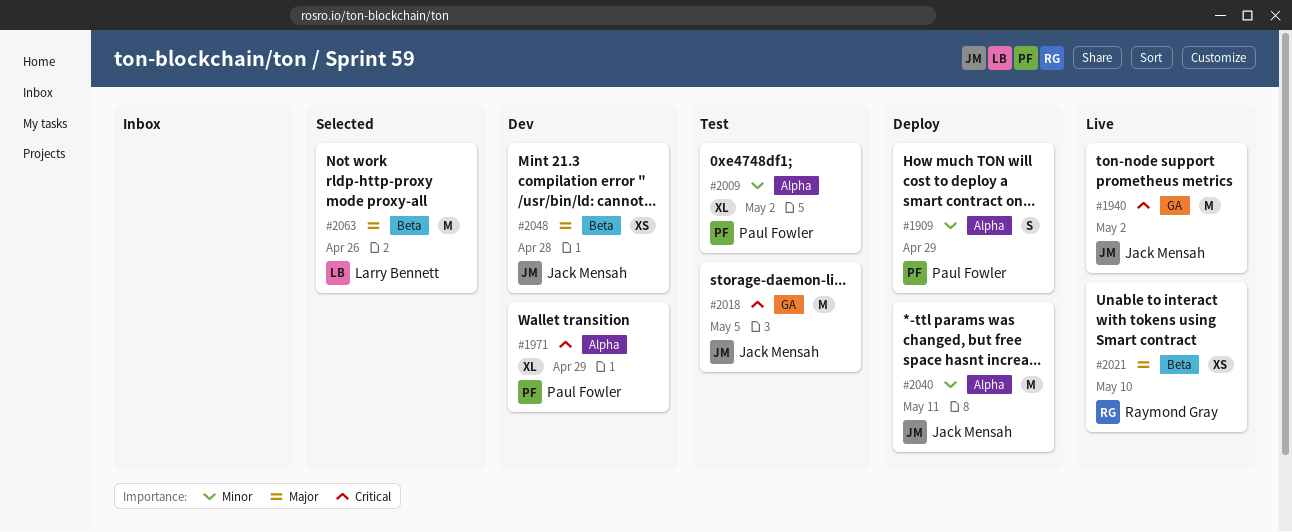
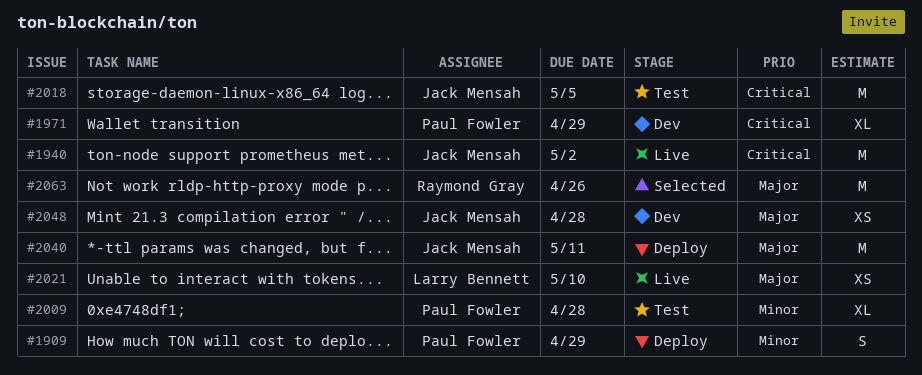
#2009, due: May 2 -> Apr 28
#2021, owner: Raymond Gray -> Larry Bennett
#2040, priority: Minor -> Major
#2063, owner: Larry Bennett -> Raymond Gray

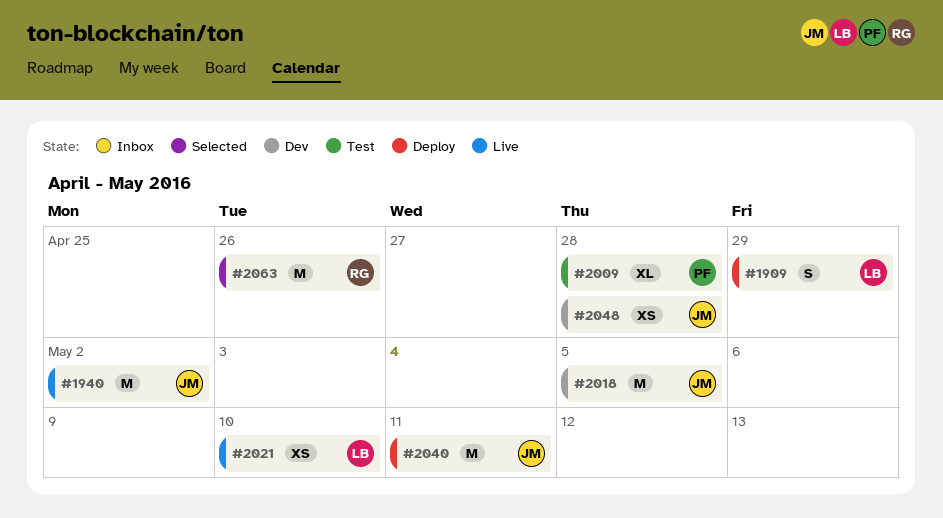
#1909, owner: Paul Fowler -> Larry Bennett
#1971: present -> none
#2018, status: Test -> Dev

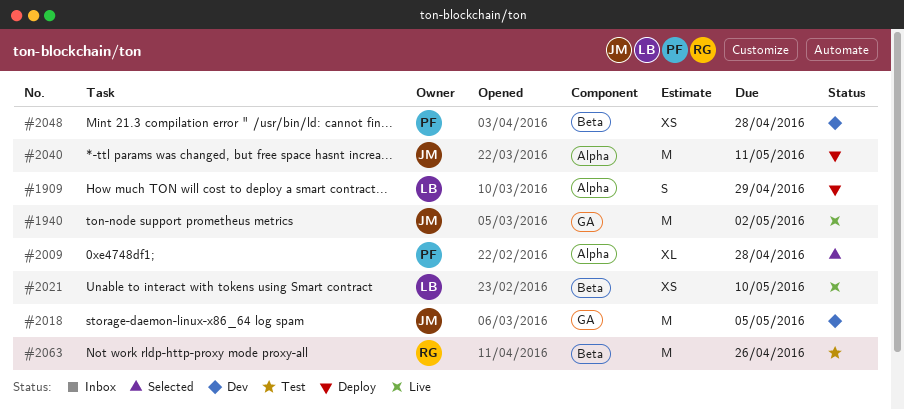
#2009, status: Test -> Selected
#2048, owner: JM -> PF
#2063, status: Selected -> Test

